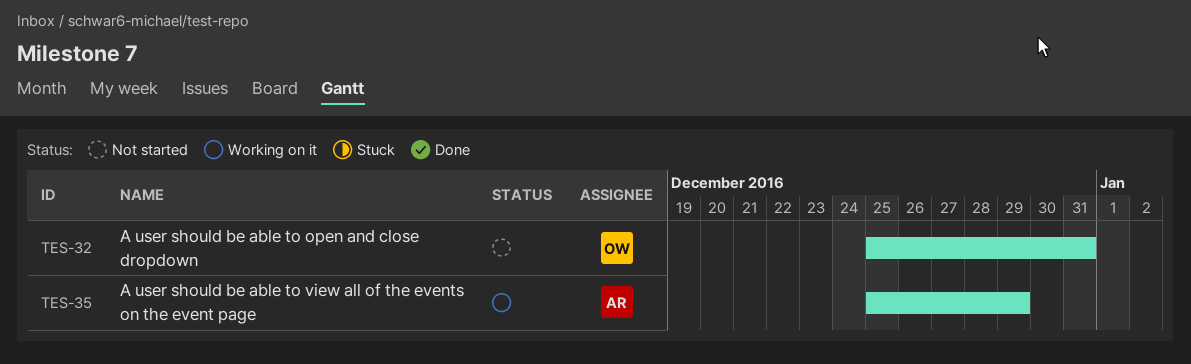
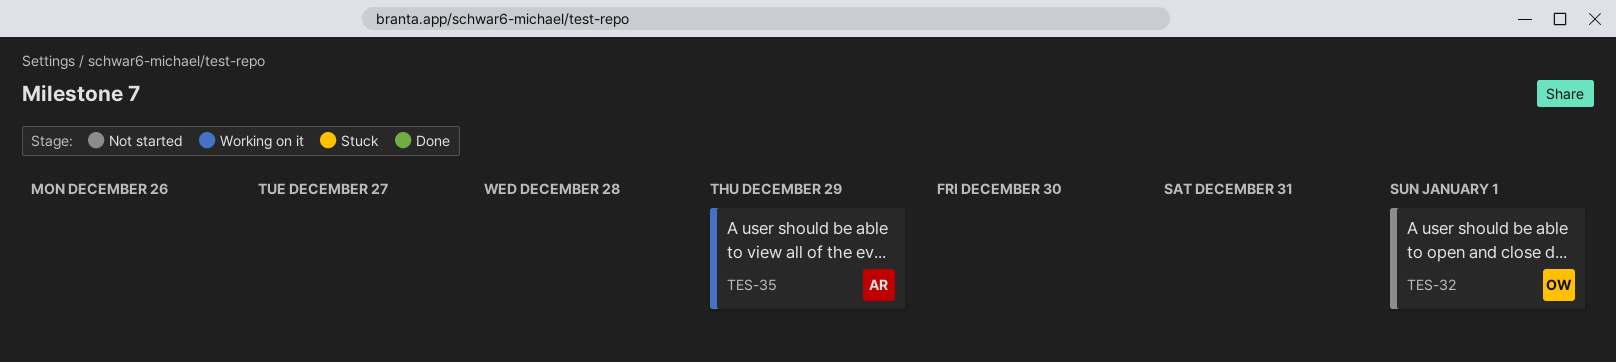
TES-32, due: Dec 31 -> Jan 1

